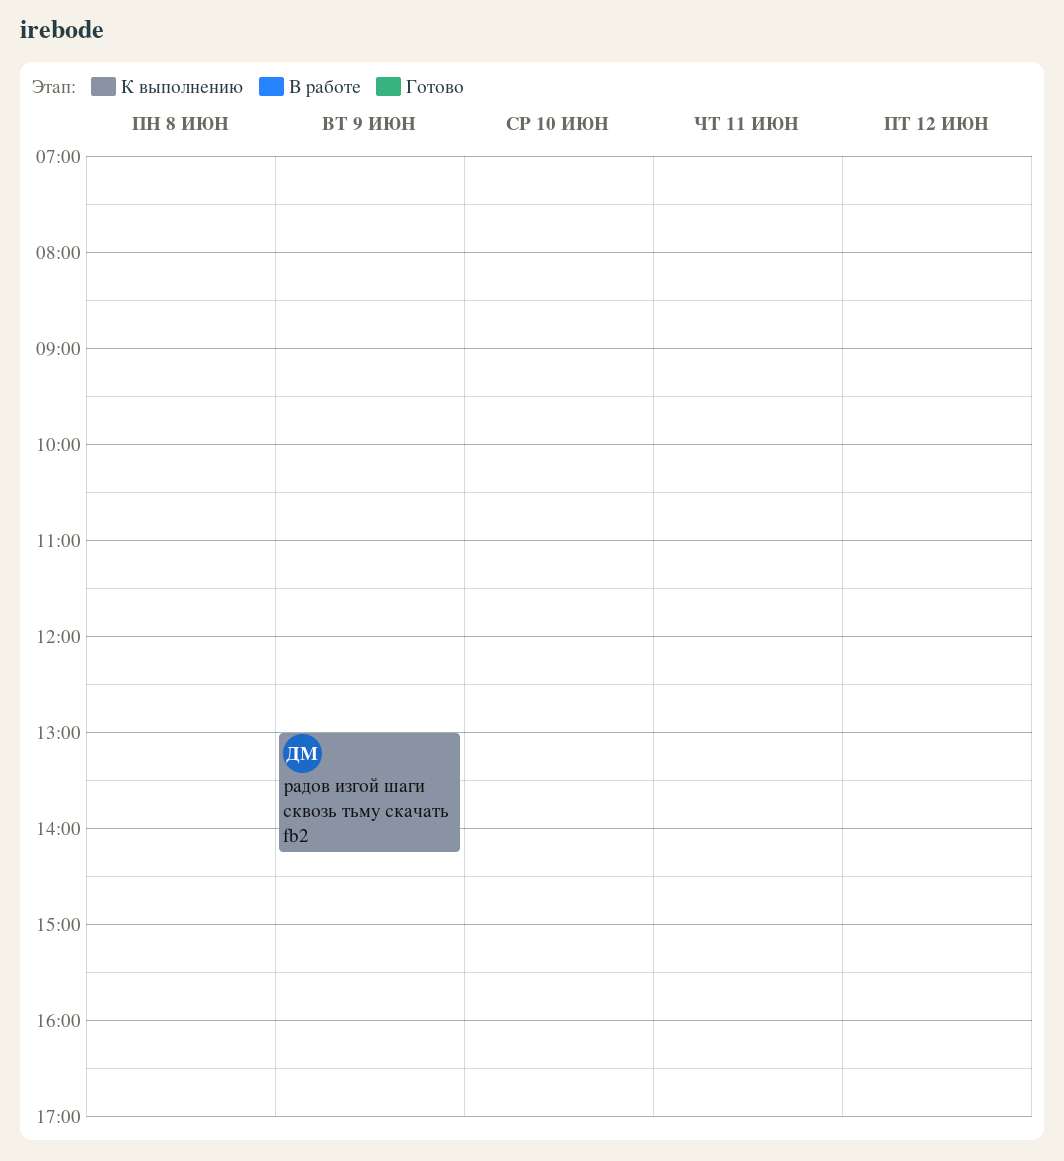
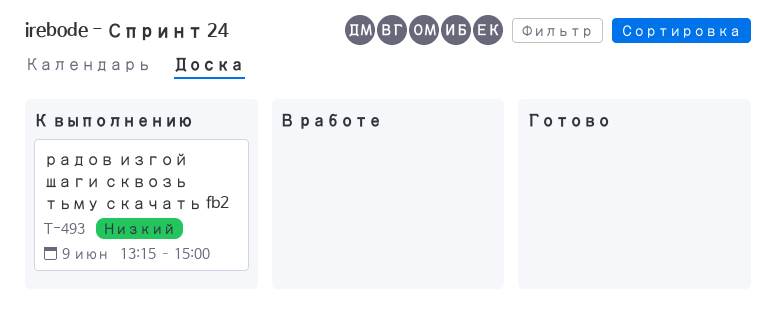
радов изгой шаги сквозь тьму скачать fb2, begins: 13:00 -> 13:15
радов изгой шаги сквозь тьму скачать fb2, ends: 14:15 -> 15:00

